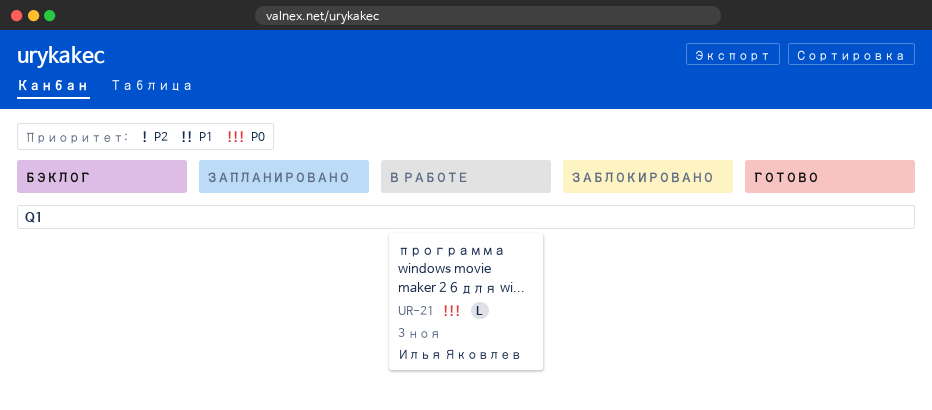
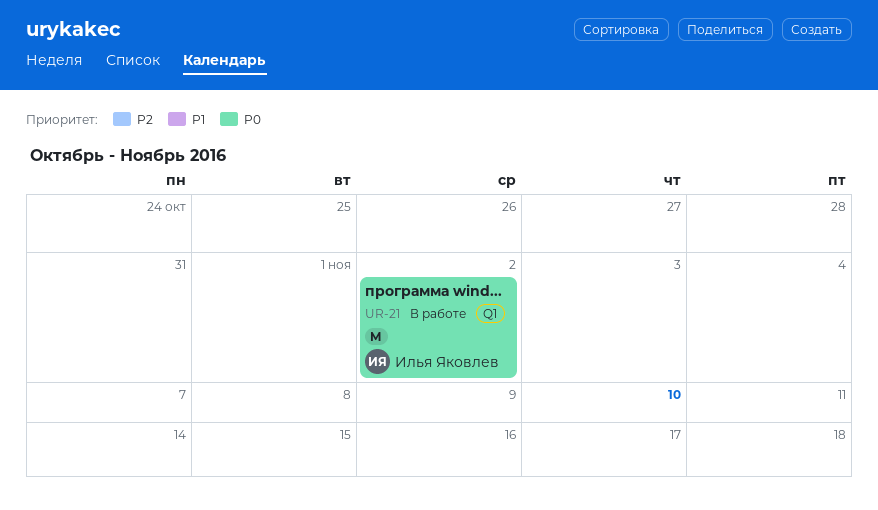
UR-21, estimate: L -> M
UR-21, due: Nov 3 -> Nov 2

